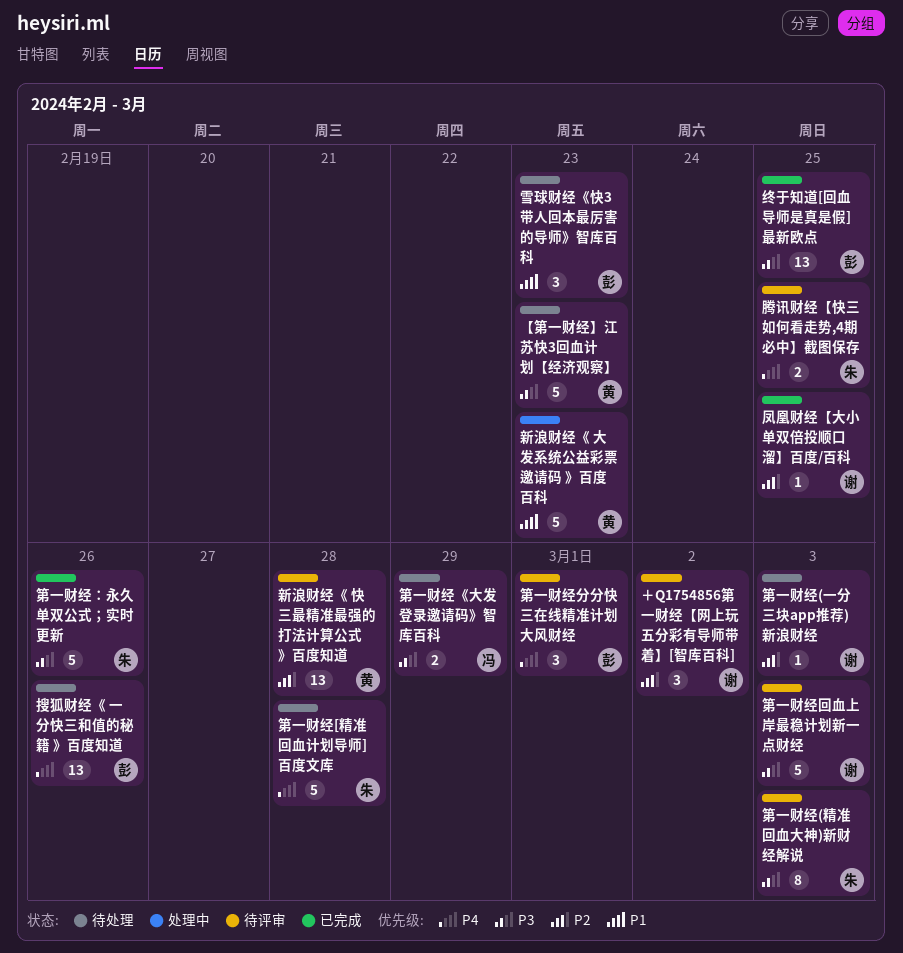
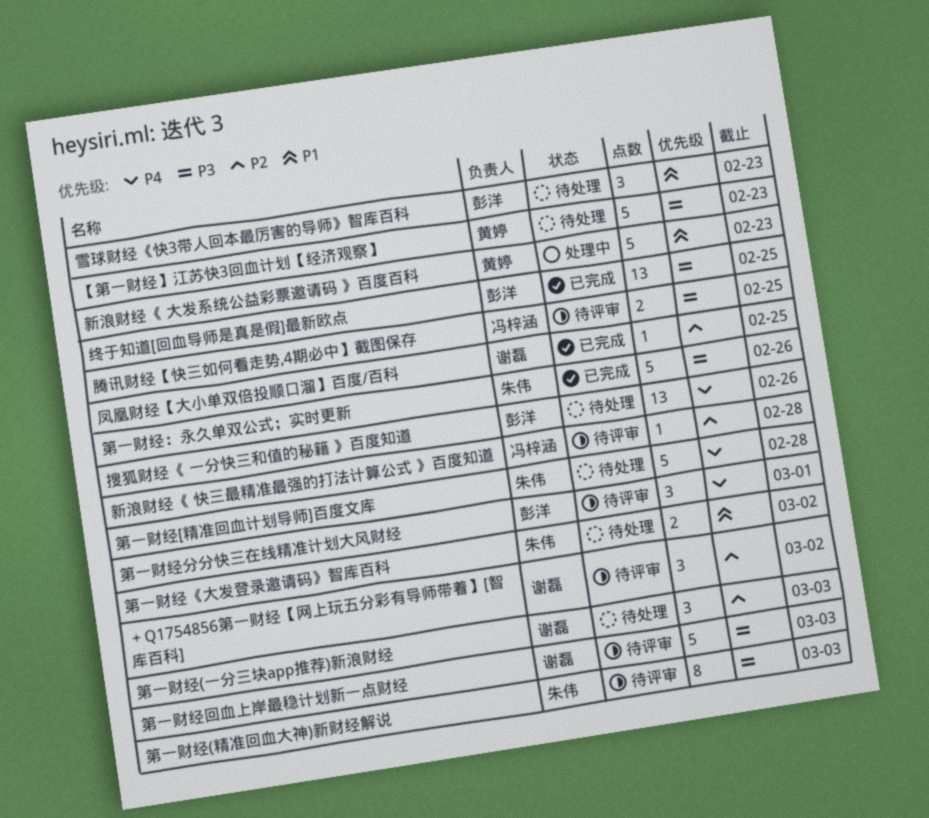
新浪财经《 快三最精准最强的打法计算公式 》百度知道, owner: 黄婷 -> 冯梓涵
新浪财经《 快三最精准最强的打法计算公式 》百度知道, estimate: 13 -> 1
第一财经(一分三块app推荐)新浪财经, estimate: 1 -> 3
第一财经《大发登录邀请码》智库百科, owner: 冯梓涵 -> 朱伟
第一财经《大发登录邀请码》智库百科, priority: P3 -> P1
第一财经《大发登录邀请码》智库百科, due: Feb 29 -> Mar 2
腾讯财经【快三如何看走势,4期必中】截图保存, owner: 朱伟 -> 冯梓涵
腾讯财经【快三如何看走势,4期必中】截图保存, priority: P4 -> P3

